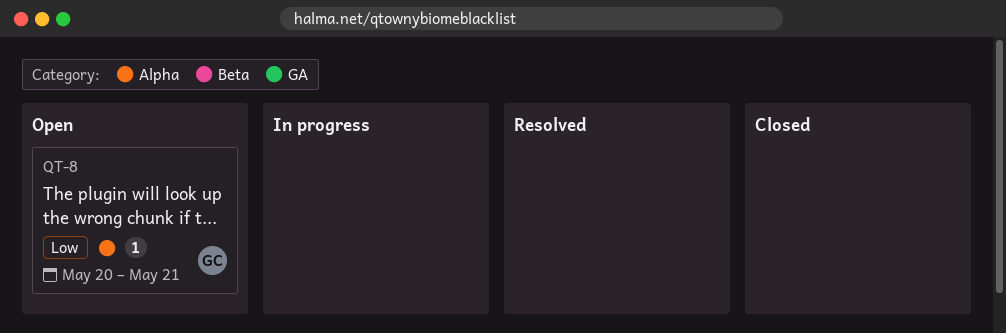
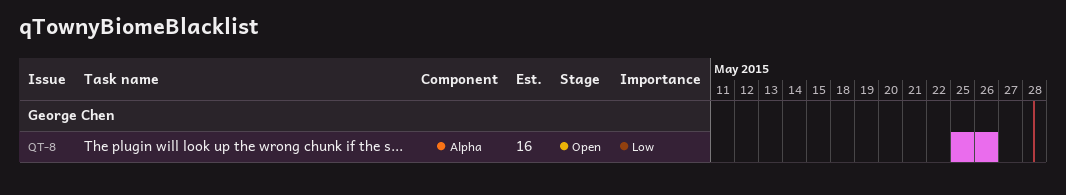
QT-8, estimate: 1 -> 16
QT-8, start: May 20 -> May 25
QT-8, due: May 21 -> May 26

